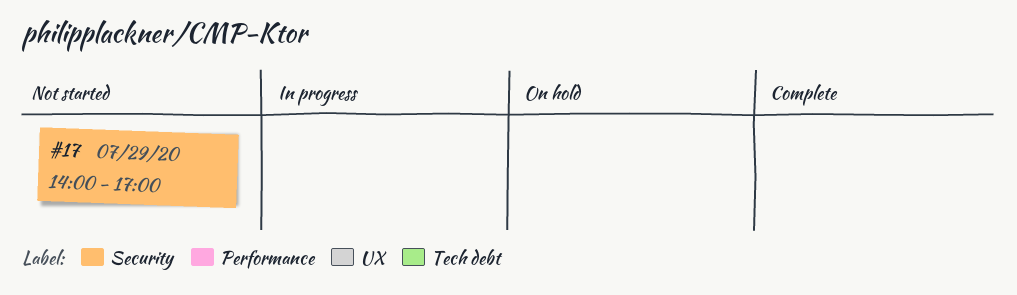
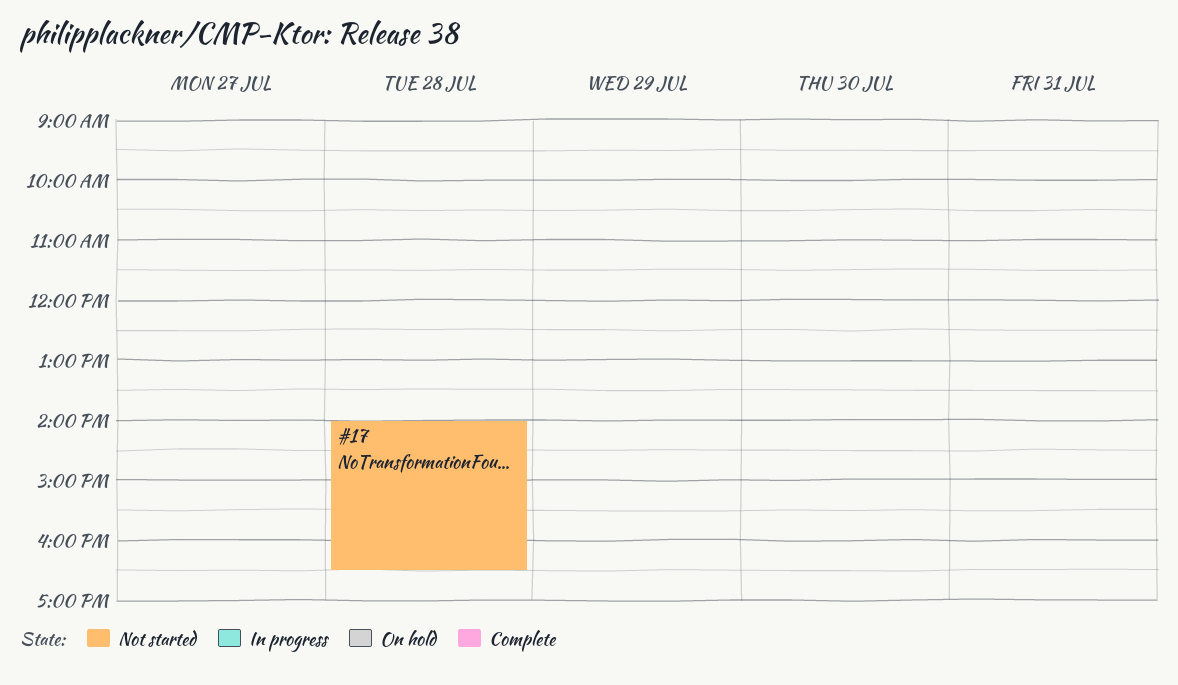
#17, day: Jul 29 -> Jul 28
#17, ends: 17:00 -> 16:30

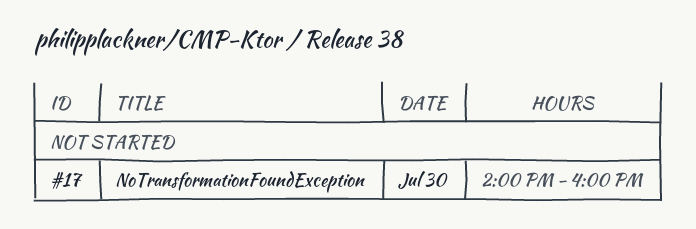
#17, day: Jul 28 -> Jul 30
#17, ends: 16:30 -> 16:00

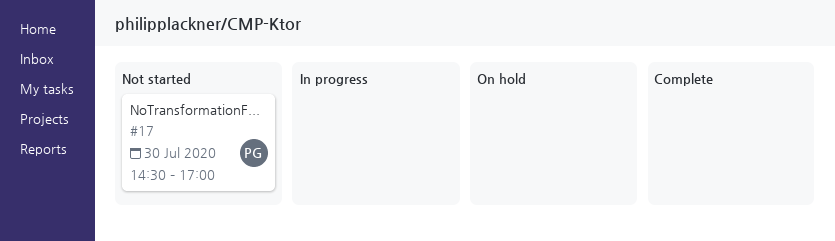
#17, begins: 14:00 -> 14:30
#17, ends: 16:00 -> 17:00

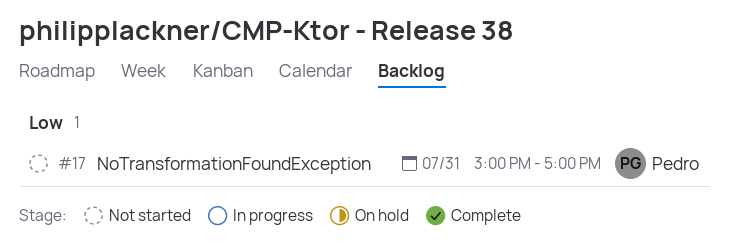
#17, day: Jul 30 -> Jul 31
#17, begins: 14:30 -> 15:00

